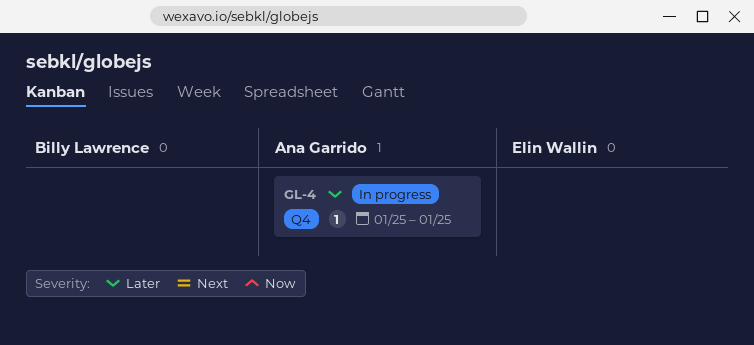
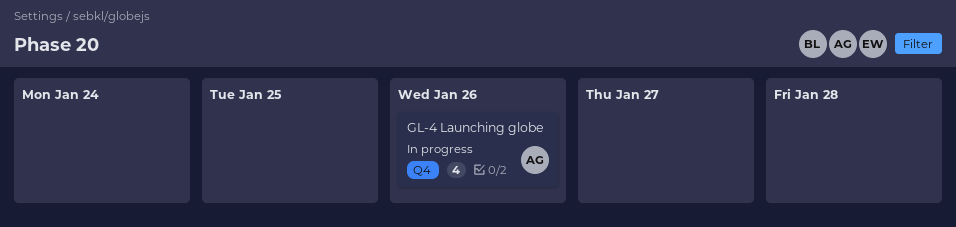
GL-4, estimate: 1 -> 4
GL-4, due: Jan 25 -> Jan 26

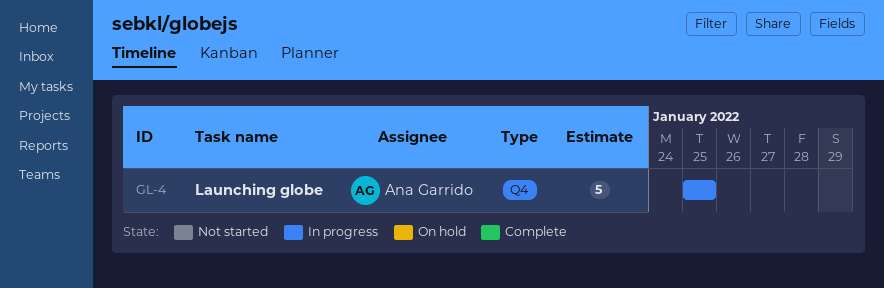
GL-4, estimate: 4 -> 5
GL-4, due: Jan 26 -> Jan 25

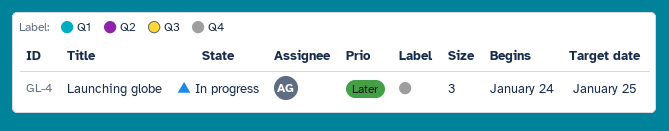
GL-4, estimate: 5 -> 3
GL-4, start: Jan 25 -> Jan 24

